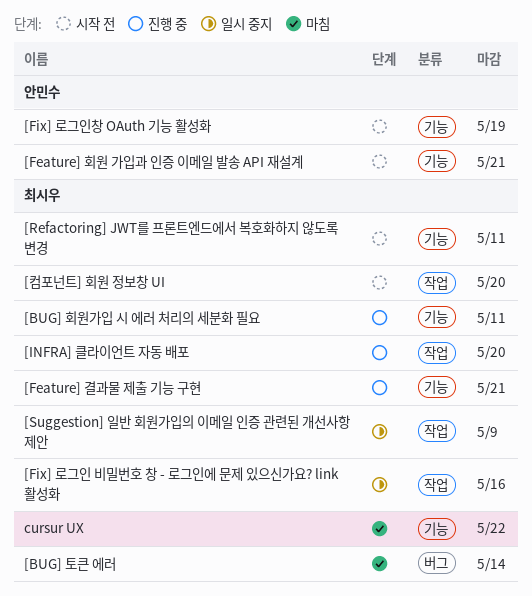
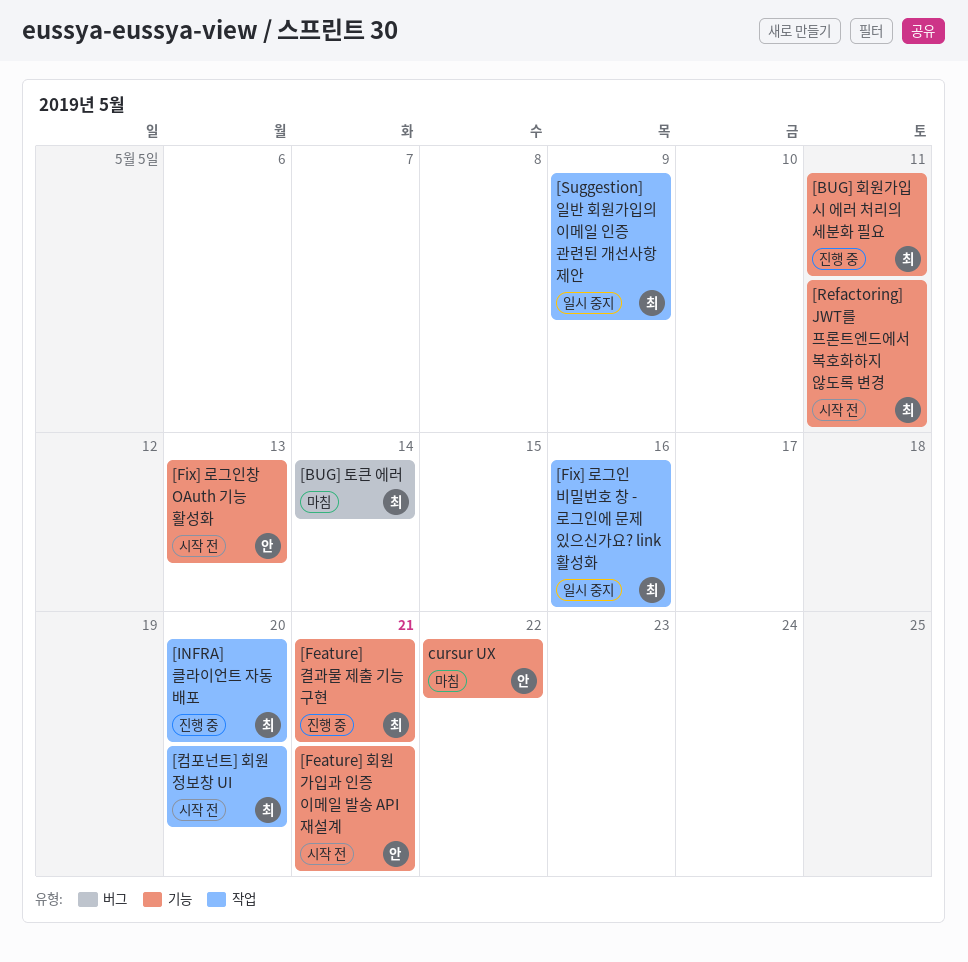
[Fix] 로그인창 OAuth 기능 활성화, due: May 19 -> May 13
cursur UX, owner: 최시우 -> 안민수

